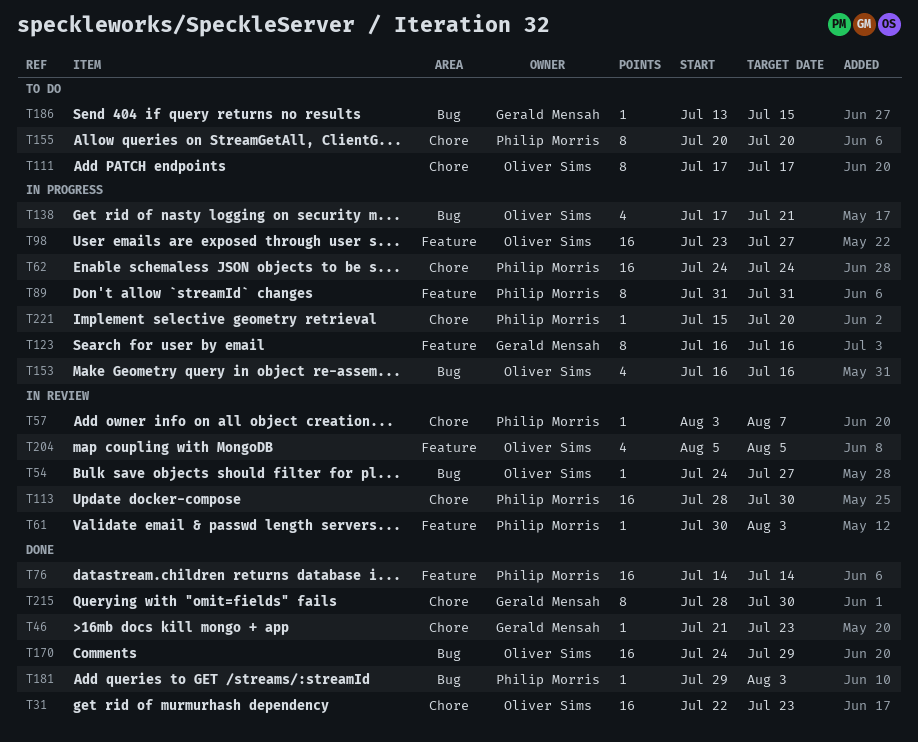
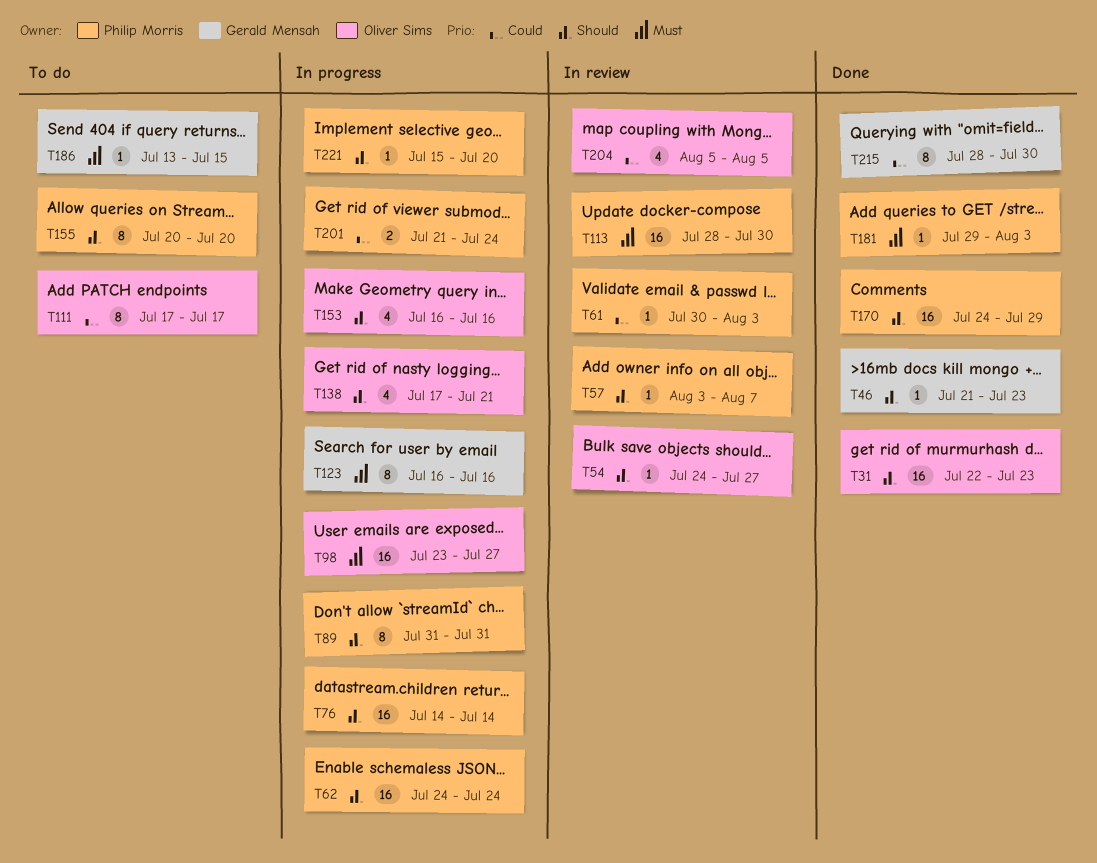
T76, status: Done -> In progress
T170, owner: Oliver Sims -> Philip Morris
T201: none -> present

